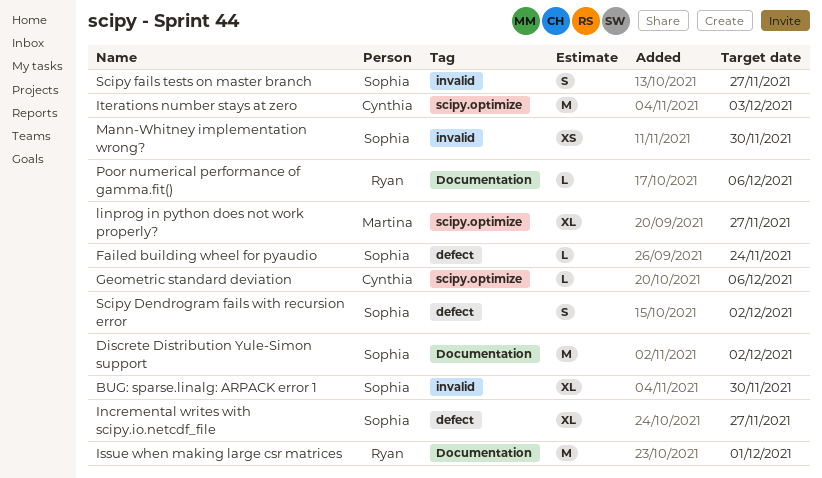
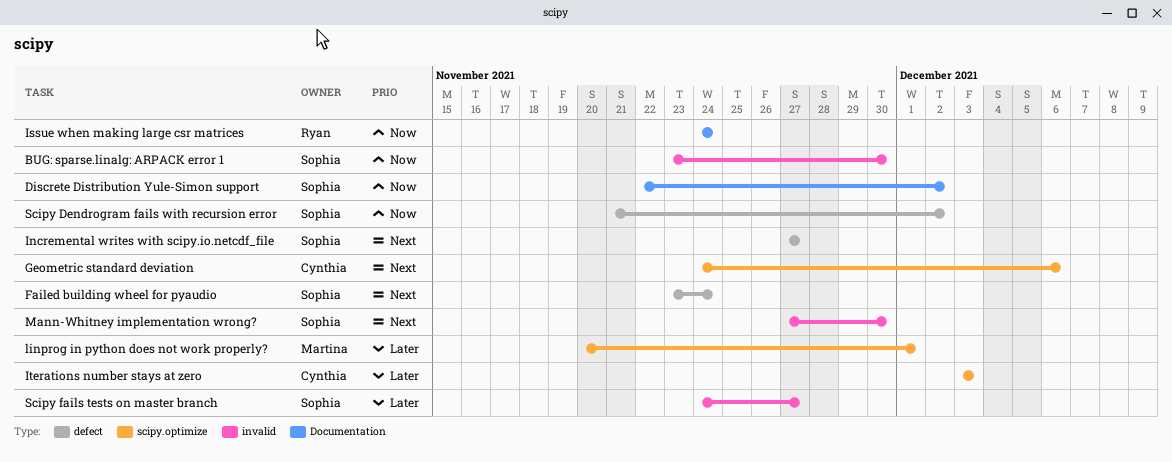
Issue when making large csr matrices, due: Dec 1 -> Nov 24
linprog in python does not work properly?, due: Nov 27 -> Dec 1
Poor numerical performance of gamma.fit(): present -> none

